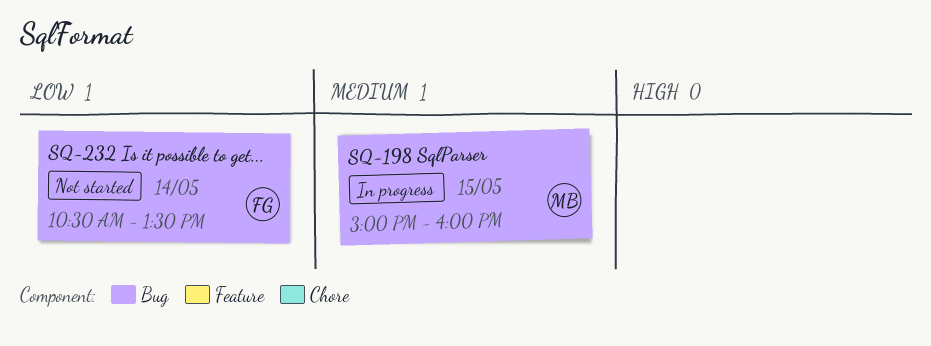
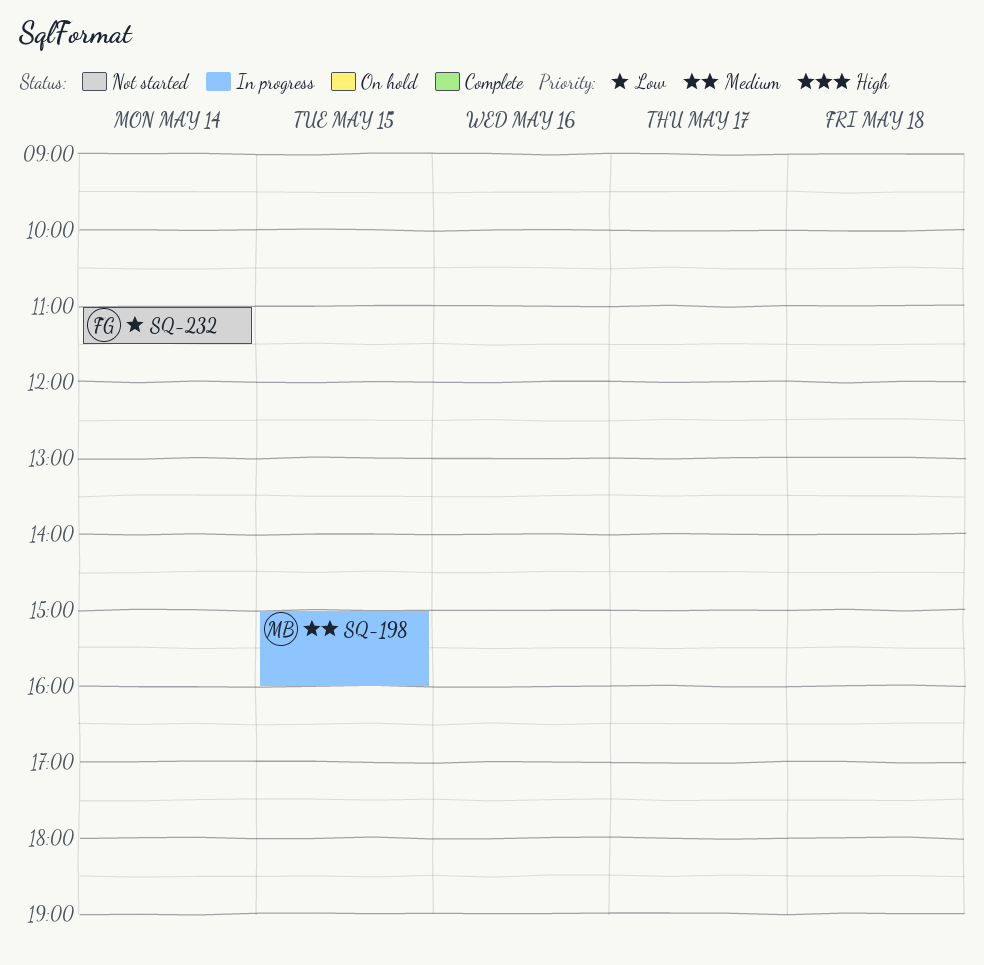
SQ-232, begins: 10:30 -> 11:00
SQ-232, ends: 13:30 -> 11:30

